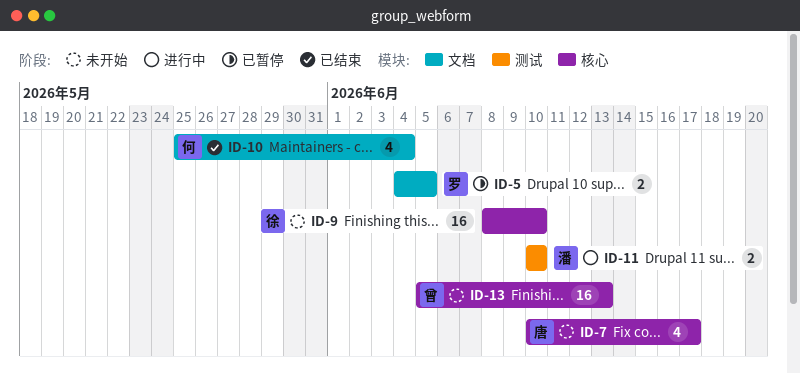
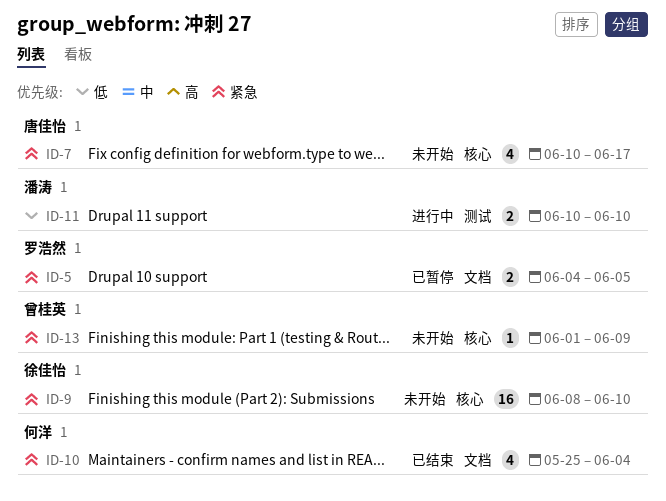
ID-13, estimate: 16 -> 1
ID-13, start: Jun 5 -> Jun 1
ID-13, due: Jun 13 -> Jun 9

